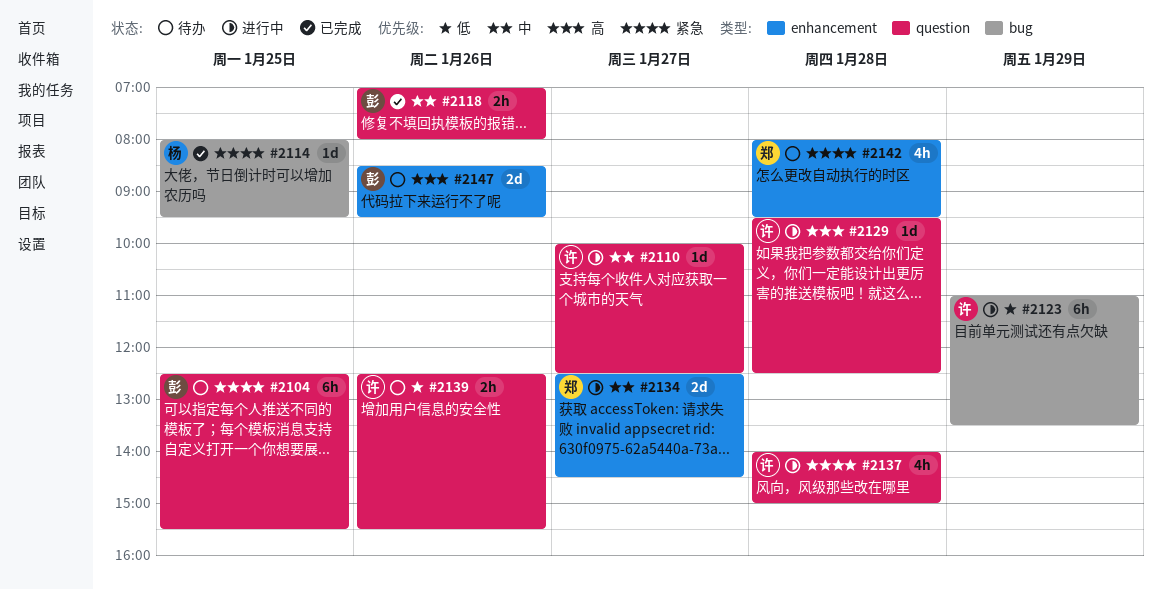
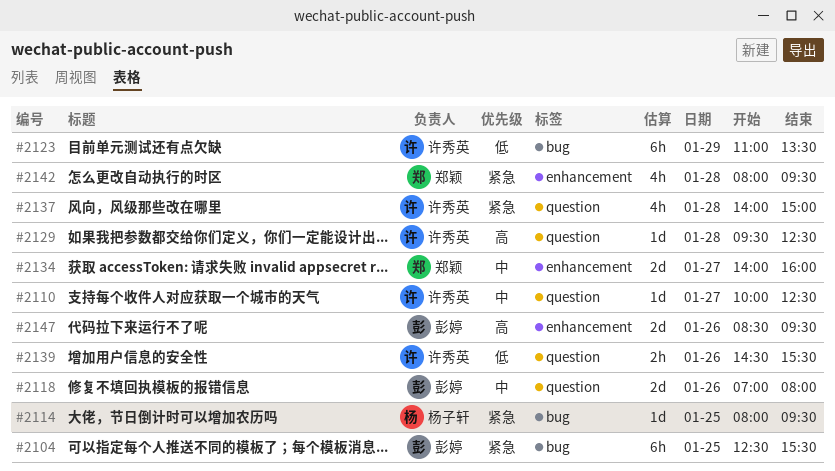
#2104, label: question -> bug
#2118, estimate: 2h -> 2d
#2134, begins: 12:30 -> 14:00
#2134, ends: 14:30 -> 16:00
#2139, begins: 12:30 -> 14:30

